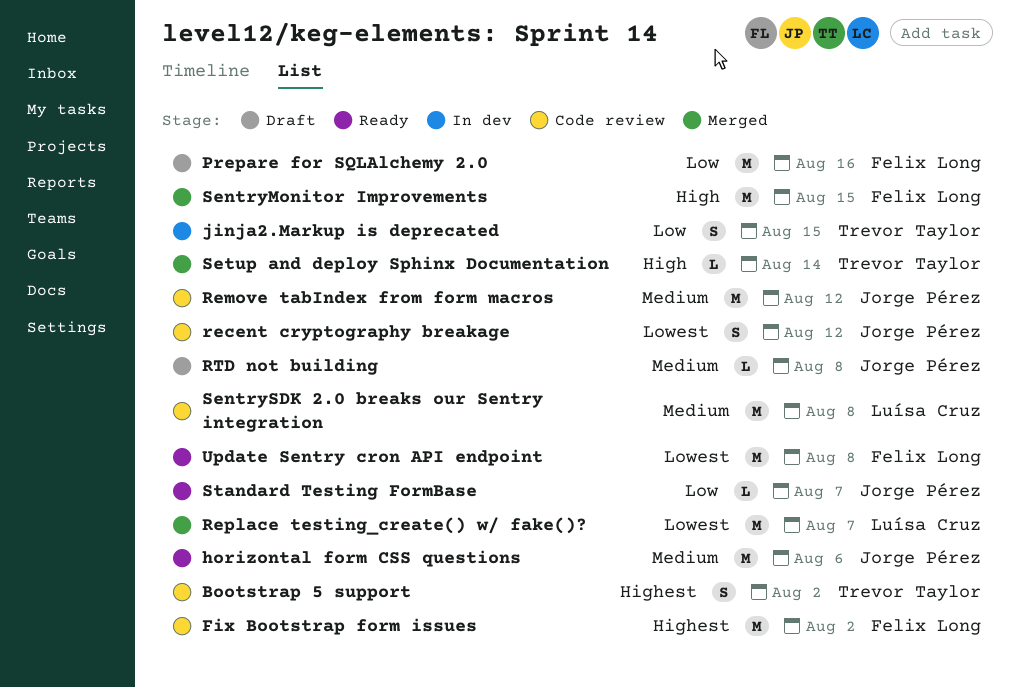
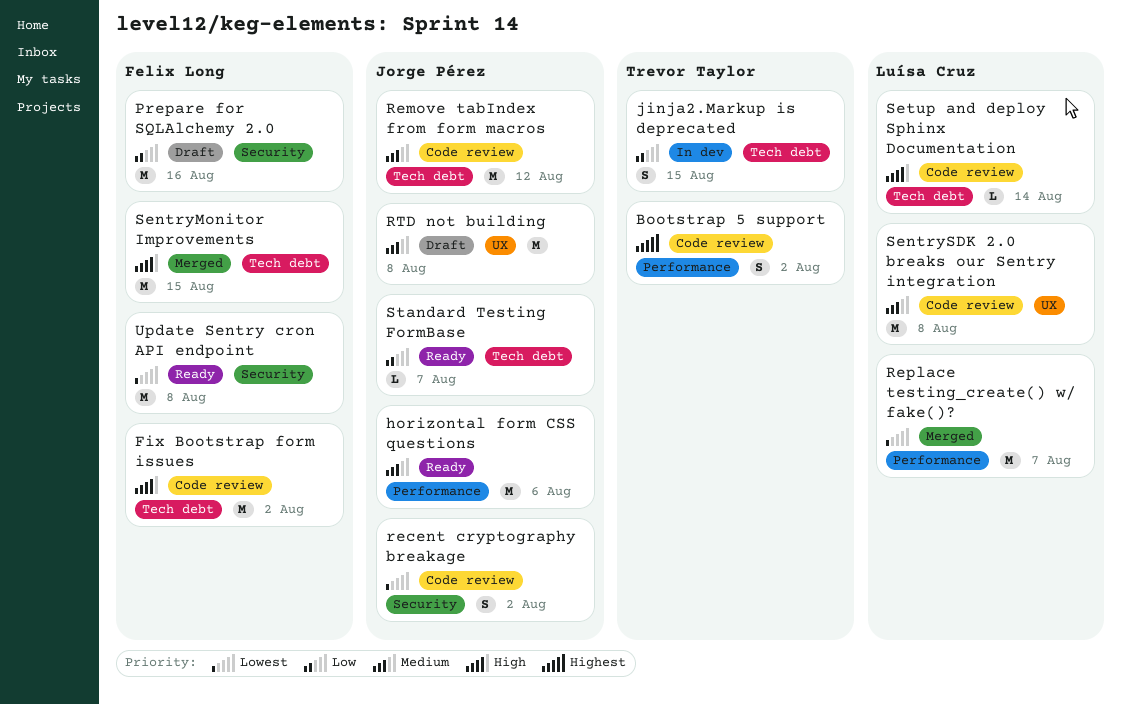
Fix Bootstrap form issues, priority: Highest -> High
recent cryptography breakage, due: Aug 12 -> Aug 2
RTD not building, estimate: L -> M
Setup and deploy Sphinx Documentation, status: Merged -> Code review
Setup and deploy Sphinx Documentation, owner: Trevor Taylor -> Luísa Cruz

